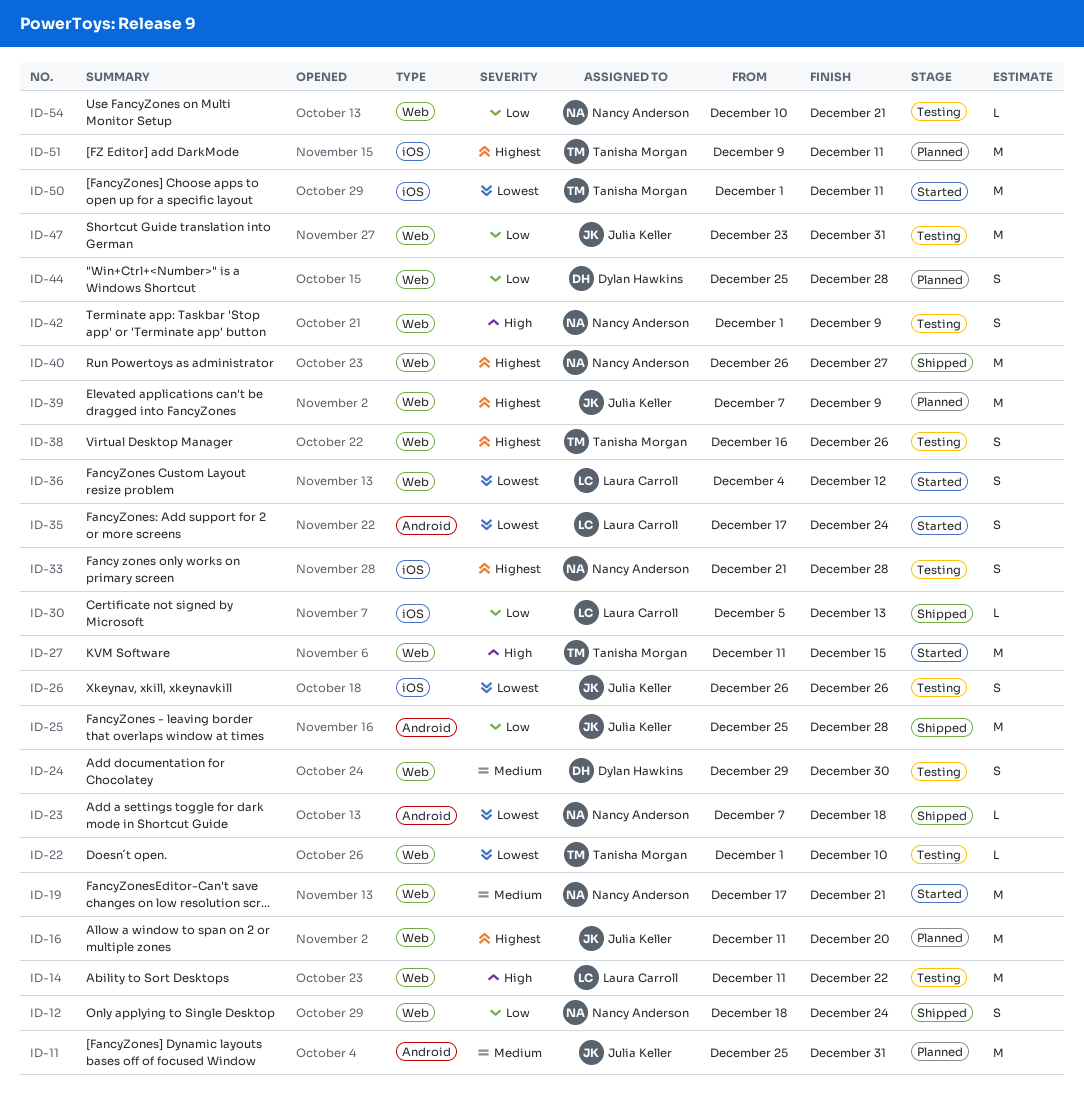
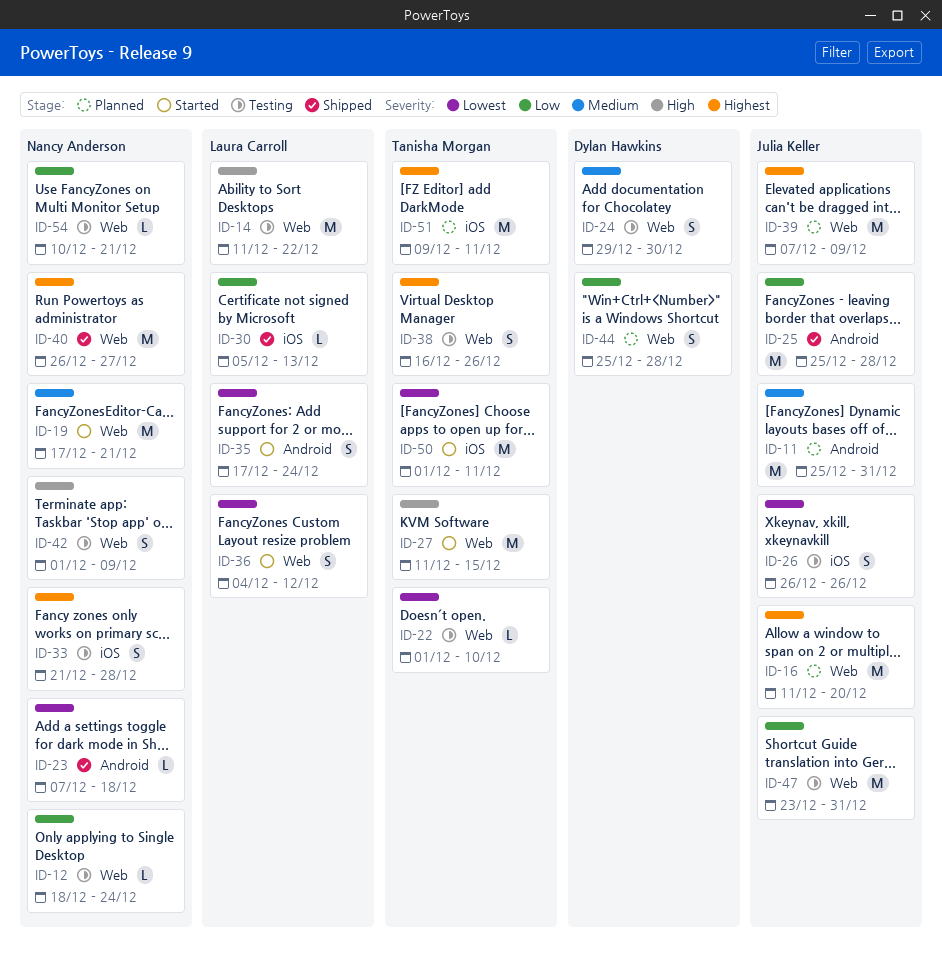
ID-12, status: Shipped -> Testing
ID-12, estimate: S -> L

